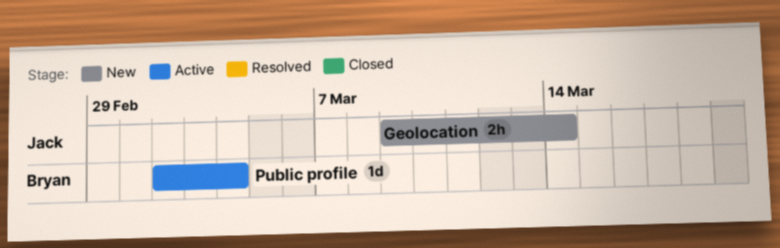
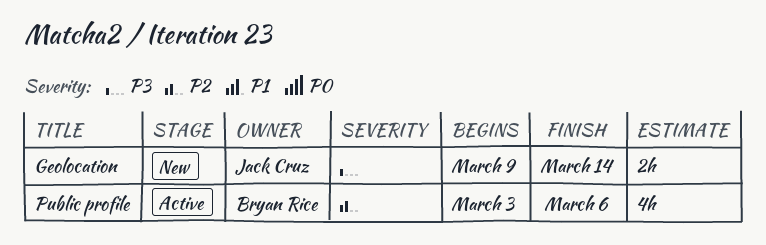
Public profile, estimate: 1d -> 4h
Public profile, start: Mar 2 -> Mar 3
Public profile, due: Mar 4 -> Mar 6

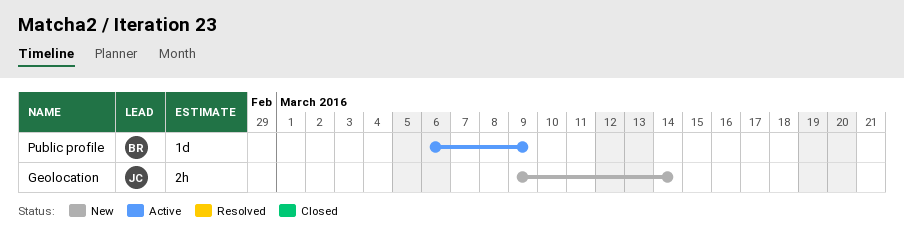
Public profile, estimate: 4h -> 1d
Public profile, start: Mar 3 -> Mar 6
Public profile, due: Mar 6 -> Mar 9

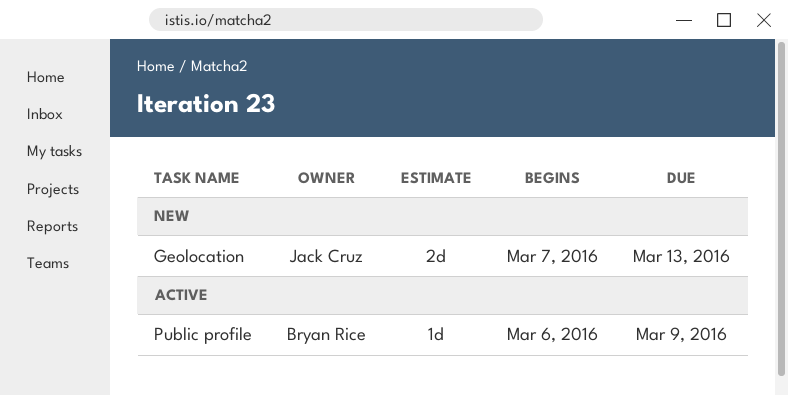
Geolocation, estimate: 2h -> 2d
Geolocation, start: Mar 9 -> Mar 7
Geolocation, due: Mar 14 -> Mar 13

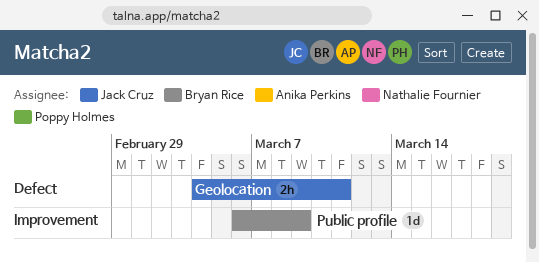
Geolocation, estimate: 2d -> 2h
Geolocation, start: Mar 7 -> Mar 4
Geolocation, due: Mar 13 -> Mar 11

